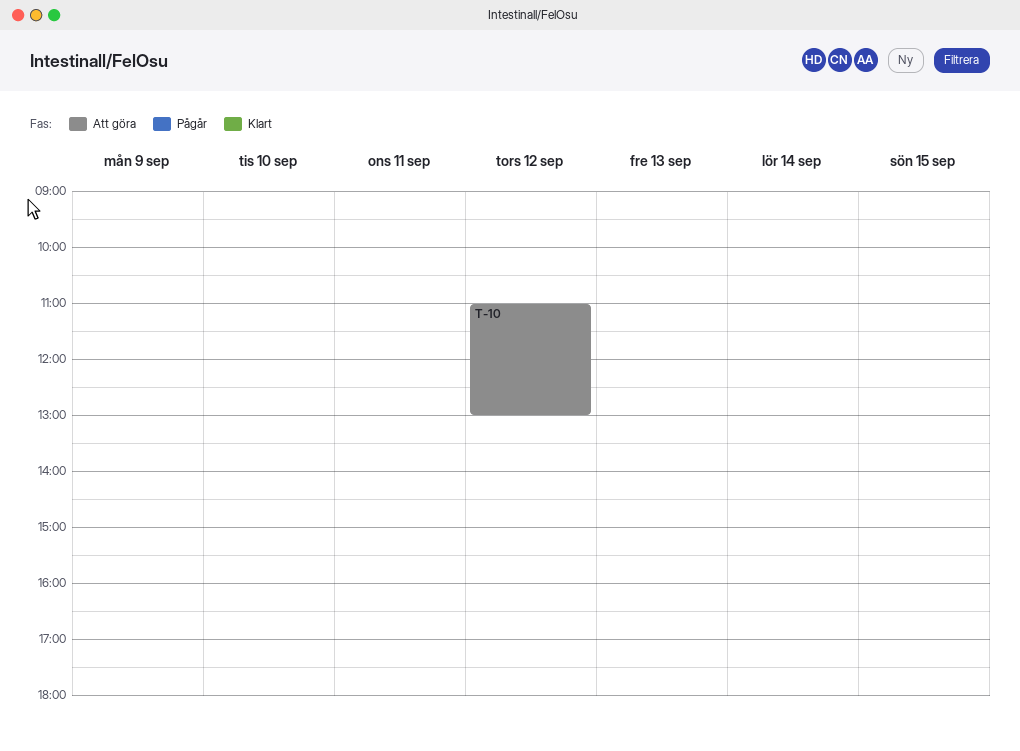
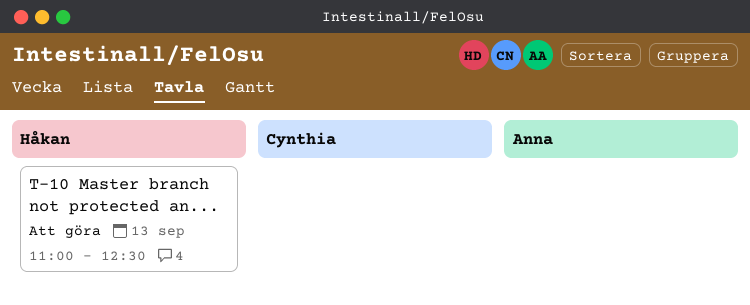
T-10, day: Sep 12 -> Sep 13
T-10, ends: 13:00 -> 12:30

